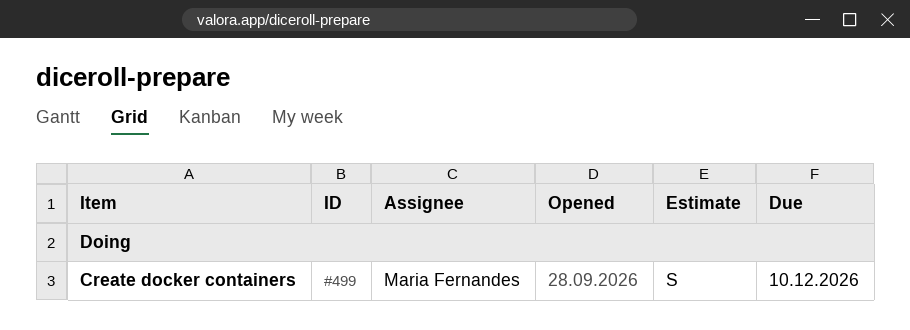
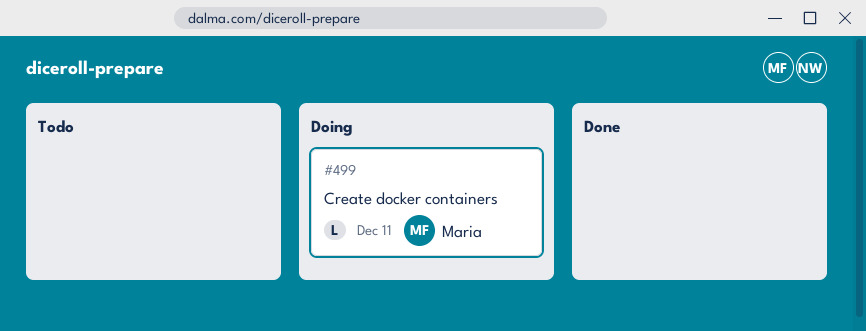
#499, estimate: S -> L
#499, due: Dec 10 -> Dec 11

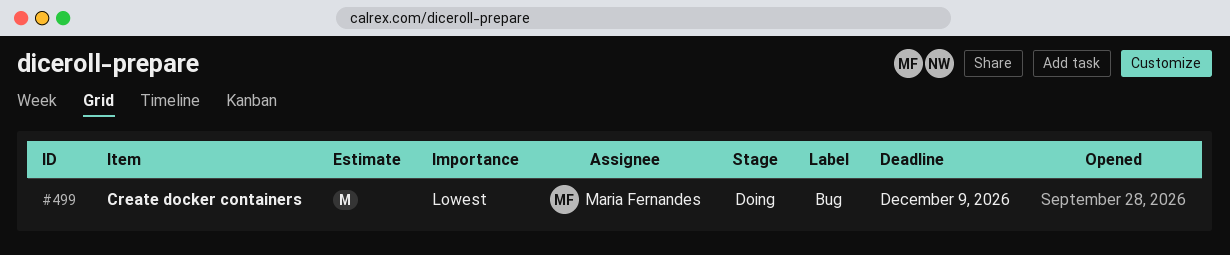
#499, estimate: L -> M
#499, due: Dec 11 -> Dec 9

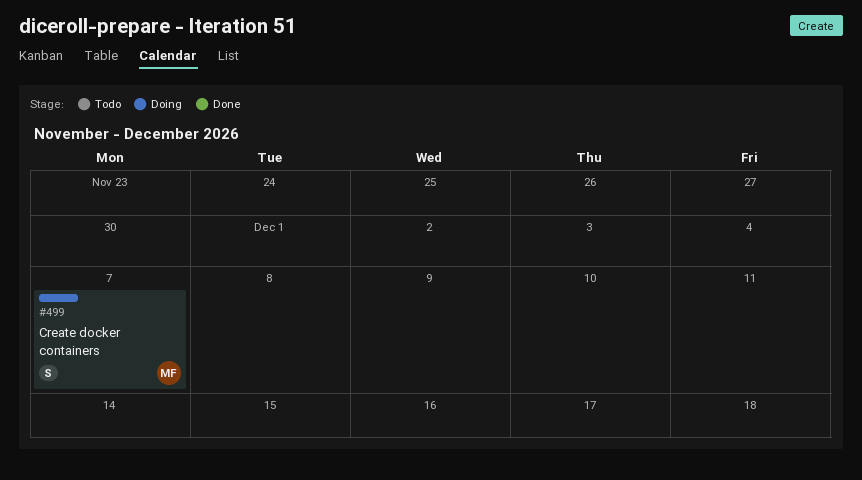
#499, estimate: M -> S
#499, due: Dec 9 -> Dec 7

